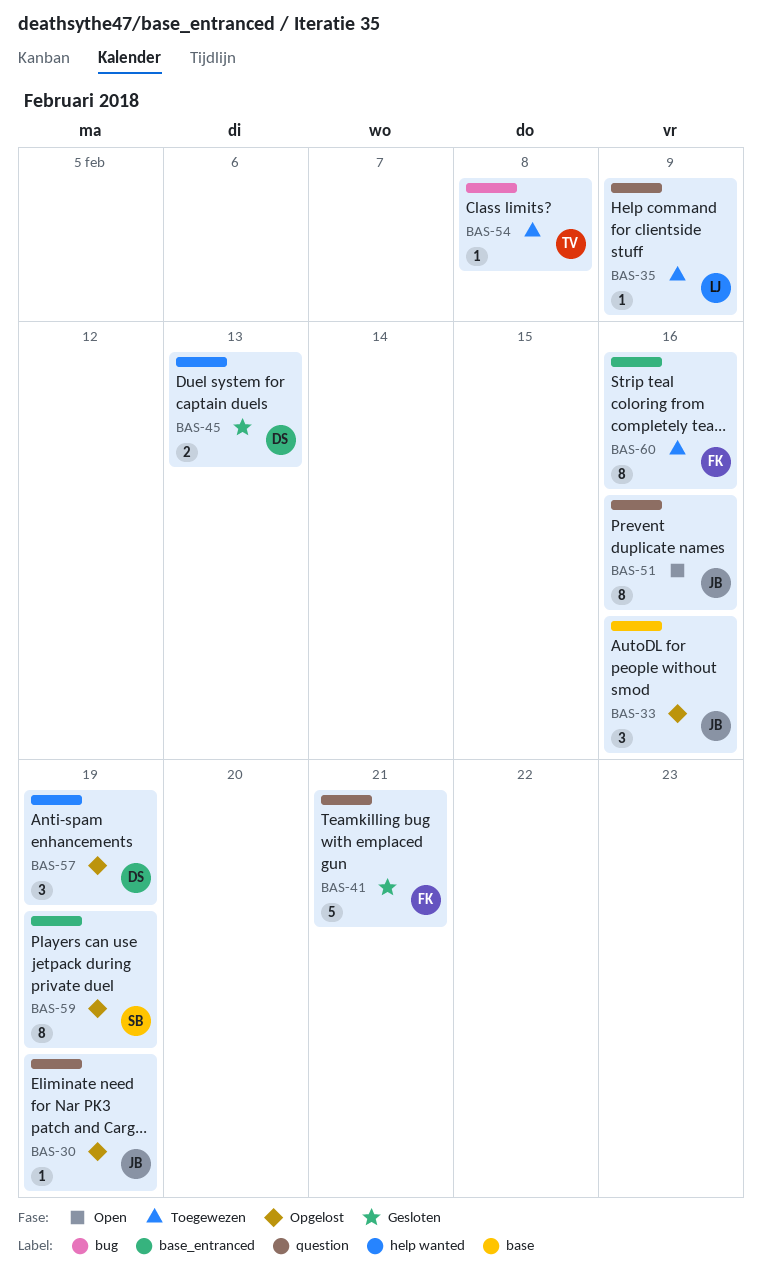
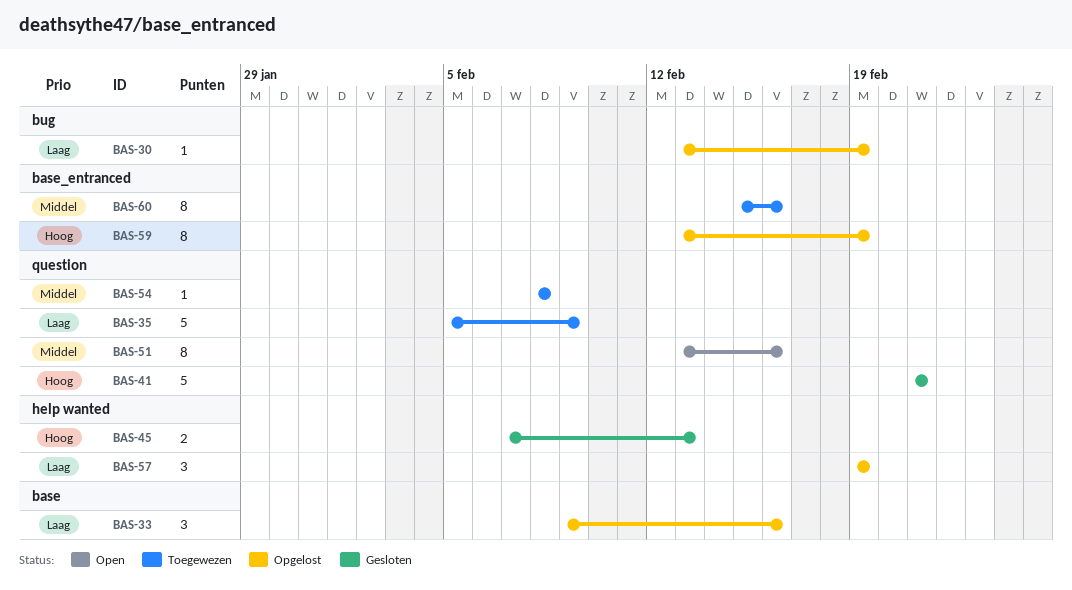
BAS-30, label: question -> bug
BAS-35, estimate: 1 -> 5
BAS-54, label: bug -> question

